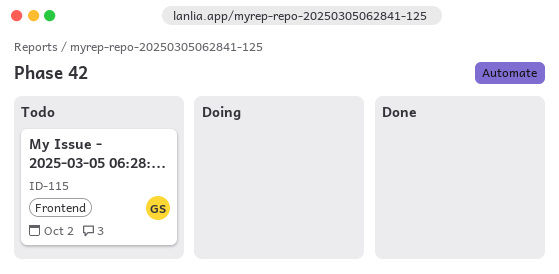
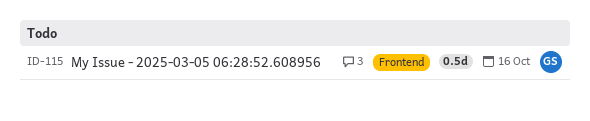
ID-115, due: Oct 2 -> Oct 16

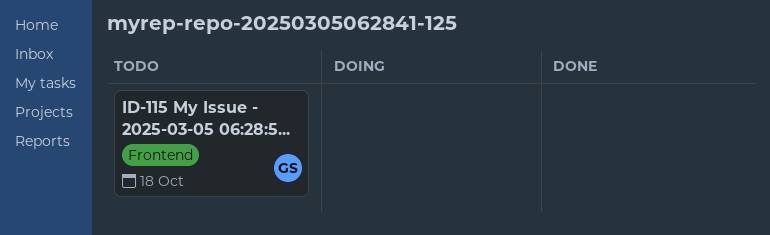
ID-115, due: Oct 16 -> Oct 18

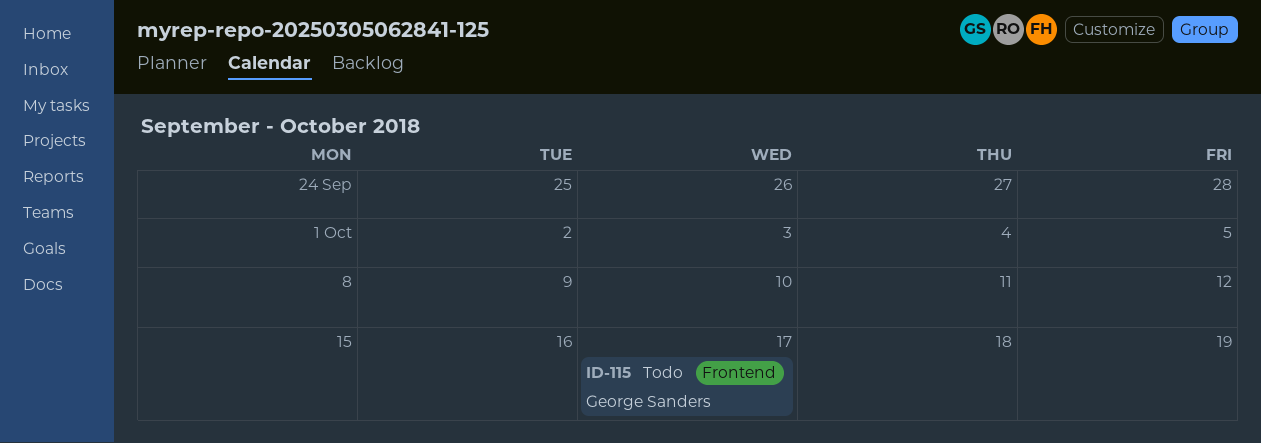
ID-115, due: Oct 18 -> Oct 17

